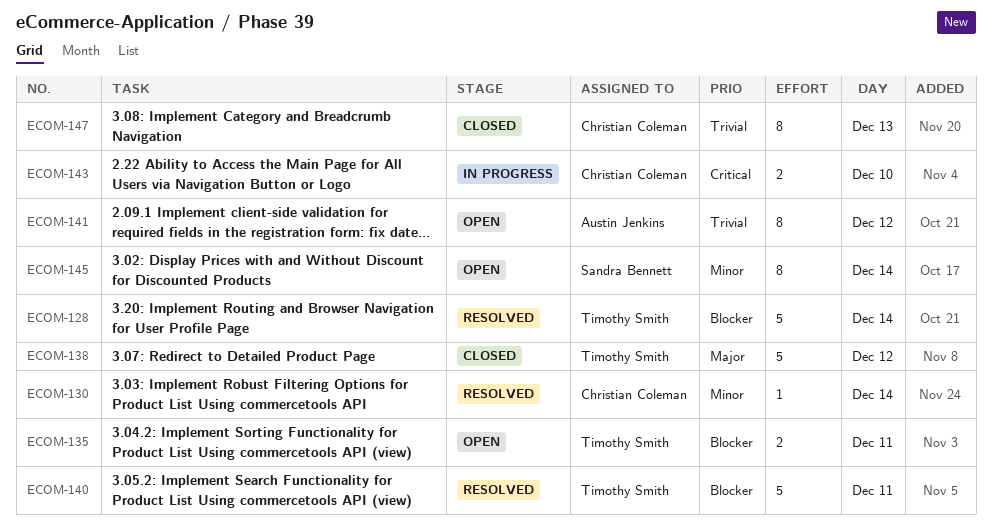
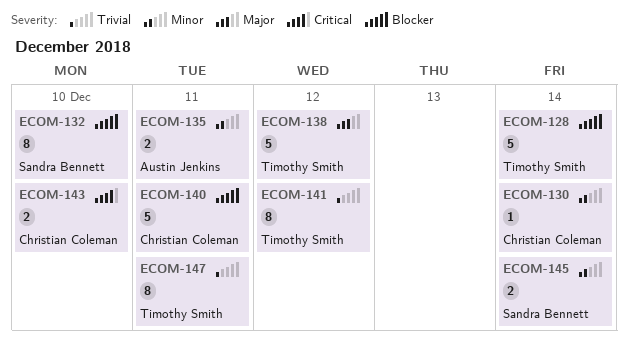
ECOM-132: none -> present
ECOM-135, owner: Timothy Smith -> Austin Jenkins
ECOM-135, priority: Blocker -> Minor
ECOM-140, owner: Timothy Smith -> Christian Coleman
ECOM-141, owner: Austin Jenkins -> Timothy Smith
ECOM-145, estimate: 8 -> 2
ECOM-147, owner: Christian Coleman -> Timothy Smith
ECOM-147, day: Dec 13 -> Dec 11

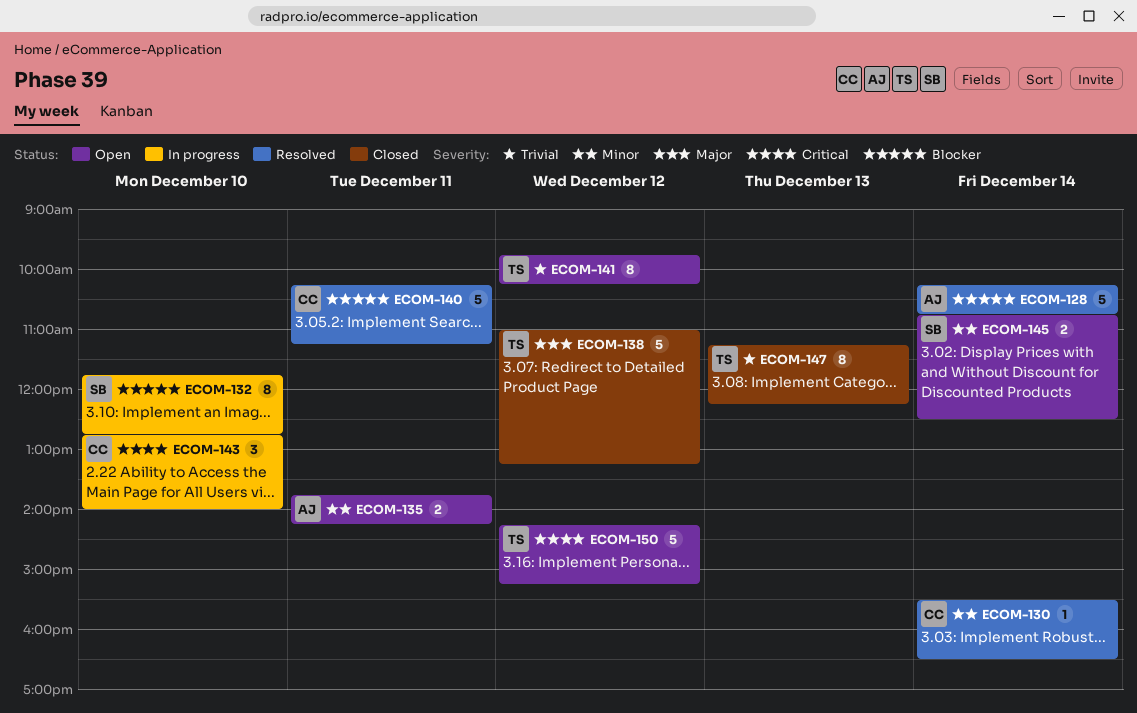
ECOM-128, owner: Timothy Smith -> Austin Jenkins
ECOM-143, estimate: 2 -> 3
ECOM-147, day: Dec 11 -> Dec 13
ECOM-150: none -> present

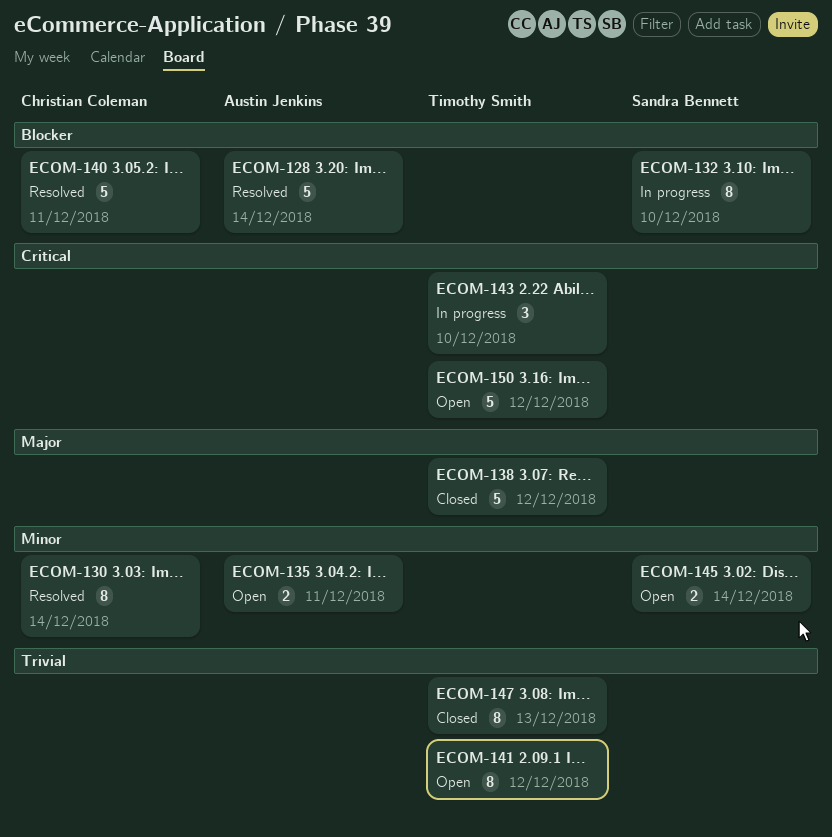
ECOM-130, estimate: 1 -> 8
ECOM-143, owner: Christian Coleman -> Timothy Smith

